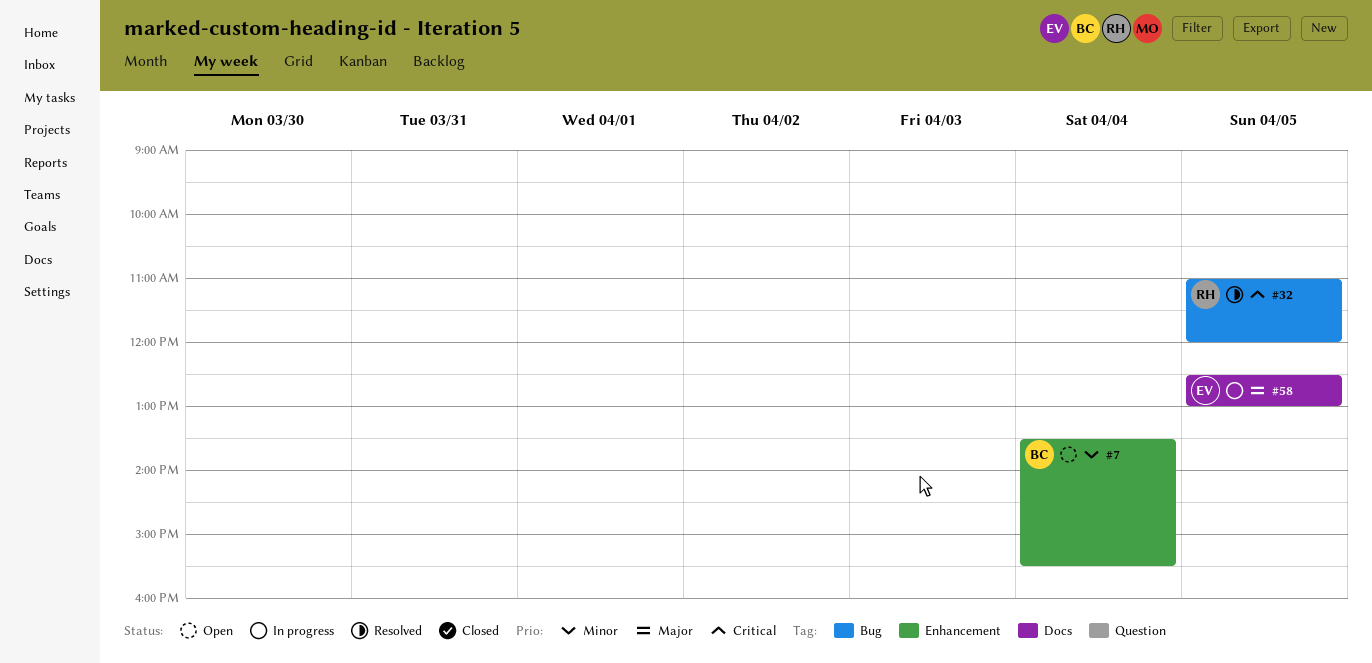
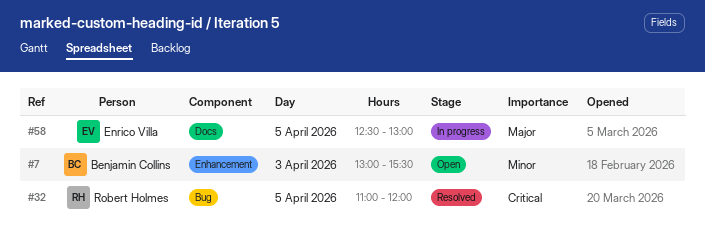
#7, day: Apr 4 -> Apr 3
#7, begins: 13:30 -> 13:00

